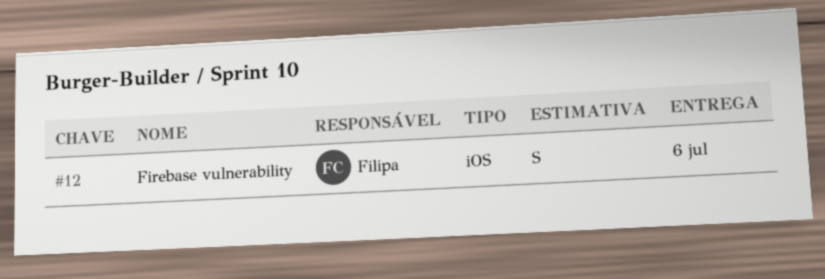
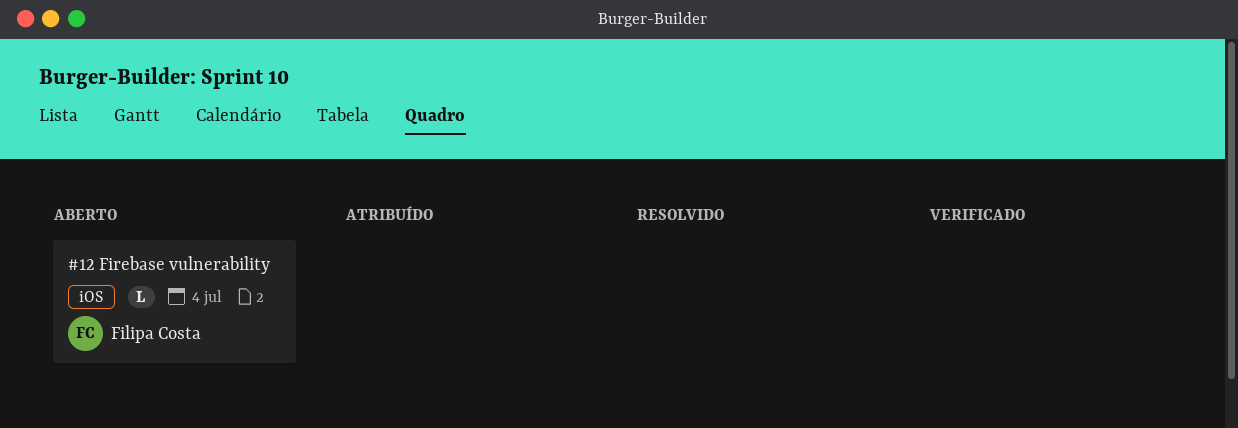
#12, estimate: S -> L
#12, due: Jul 6 -> Jul 4

